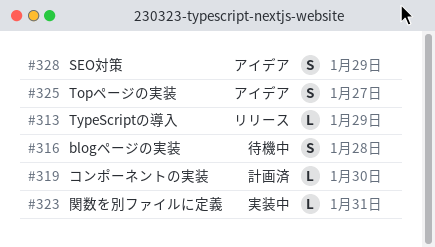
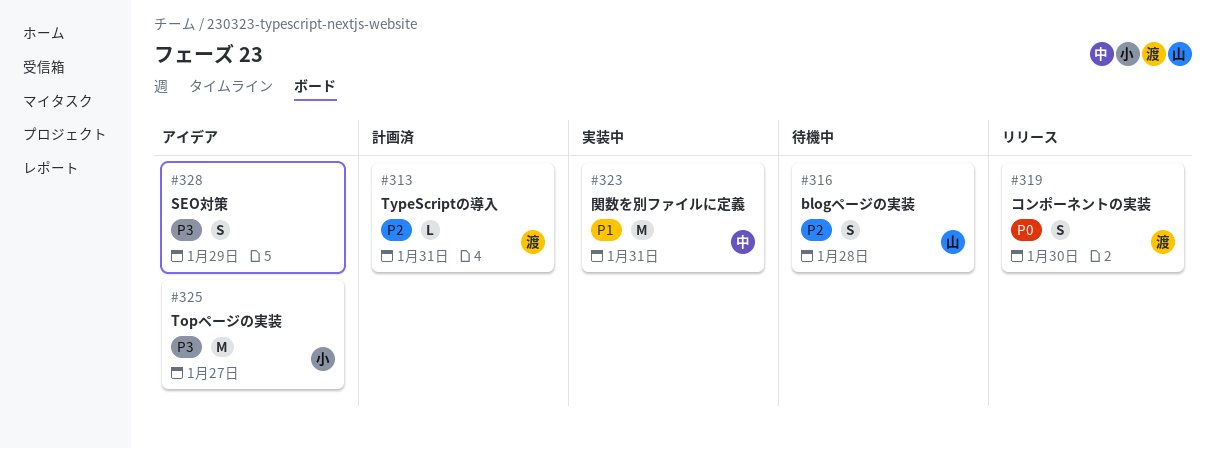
#313, status: リリース -> 計画済
#313, due: Jan 29 -> Jan 31
#319, status: 計画済 -> リリース
#319, estimate: L -> S
#323, estimate: L -> M
#325, estimate: S -> M

